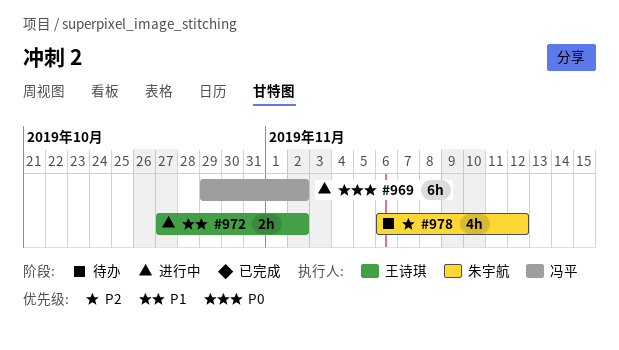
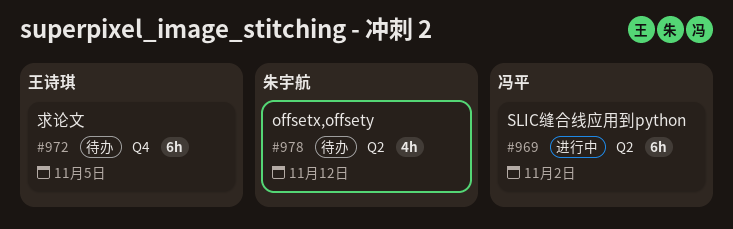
#972, status: 进行中 -> 待办
#972, estimate: 2h -> 6h
#972, due: Nov 2 -> Nov 5

